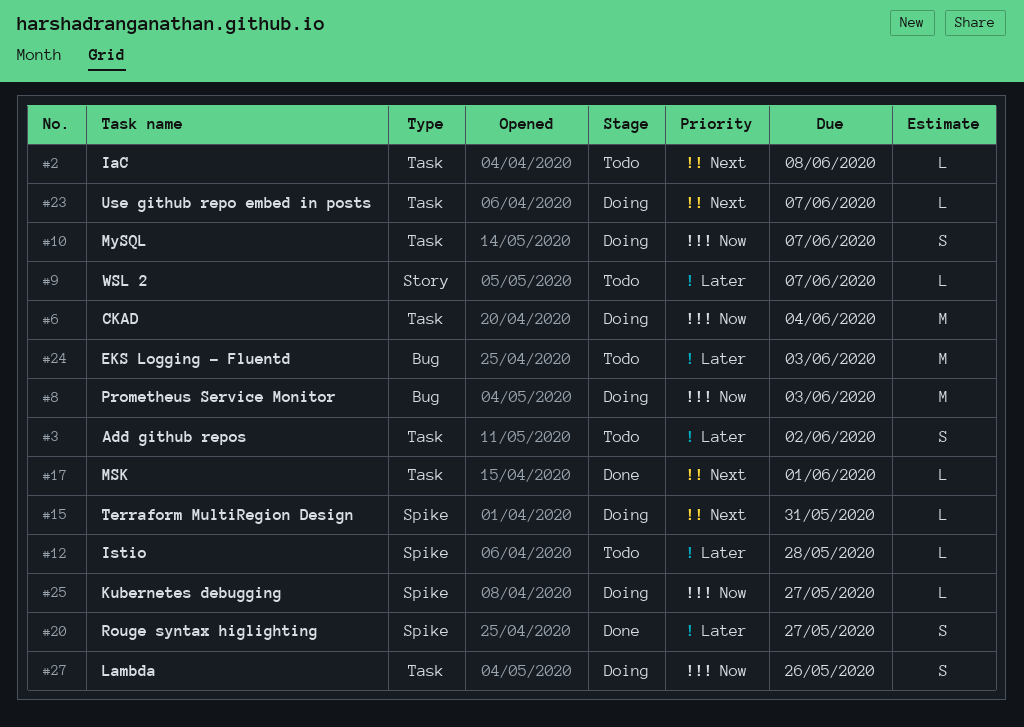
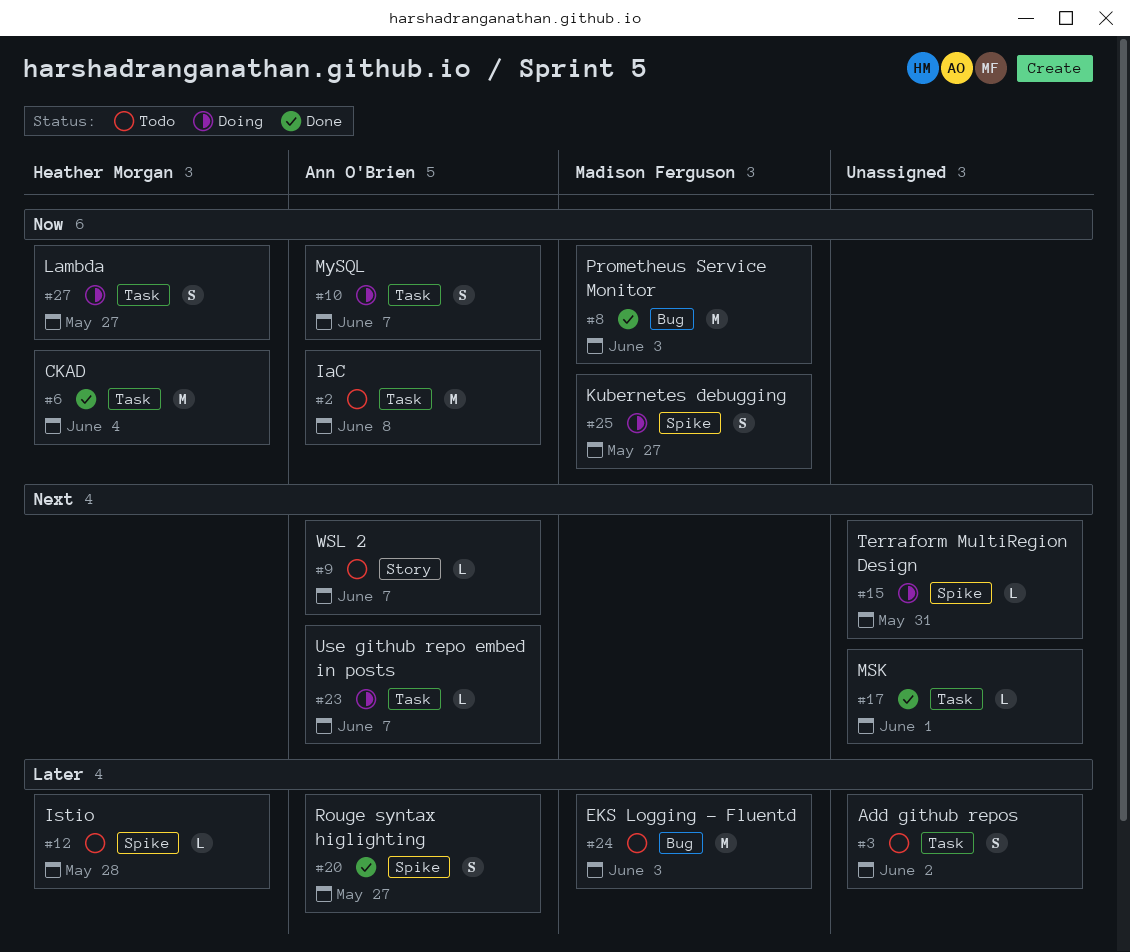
#2, priority: Next -> Now
#2, estimate: L -> M
#6, status: Doing -> Done
#8, status: Doing -> Done
#9, priority: Later -> Next
#25, estimate: L -> S
#27, due: May 26 -> May 27

